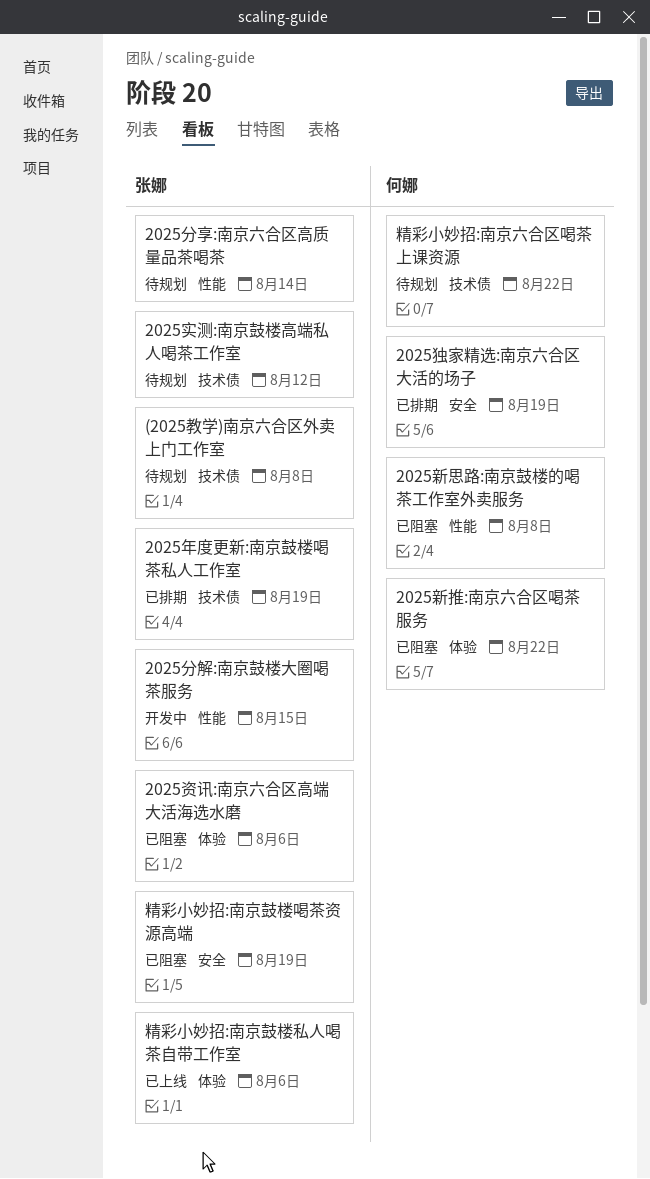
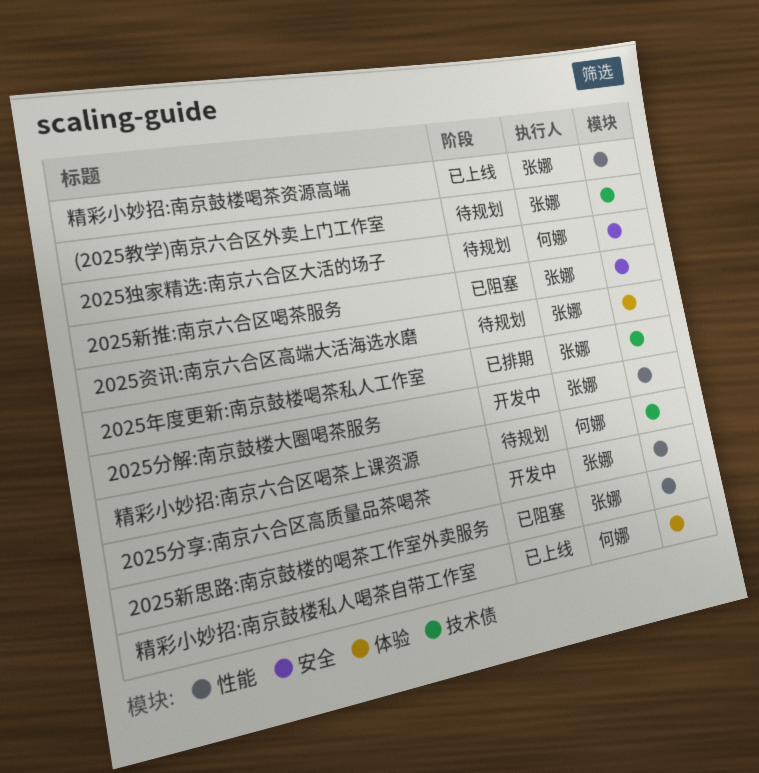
2025分享:南京六合区高质量品茶喝茶, status: 待规划 -> 开发中
2025实测:南京鼓楼高端私人喝茶工作室: present -> none
2025新思路:南京鼓楼的喝茶工作室外卖服务, owner: 何娜 -> 张娜
2025新推:南京六合区喝茶服务, owner: 何娜 -> 张娜
2025新推:南京六合区喝茶服务, label: 体验 -> 安全
2025独家精选:南京六合区大活的场子, status: 已排期 -> 待规划
2025资讯:南京六合区高端大活海选水磨, status: 已阻塞 -> 待规划
精彩小妙招:南京鼓楼喝茶资源高端, status: 已阻塞 -> 已上线
精彩小妙招:南京鼓楼喝茶资源高端, label: 安全 -> 性能
精彩小妙招:南京鼓楼私人喝茶自带工作室, owner: 张娜 -> 何娜

